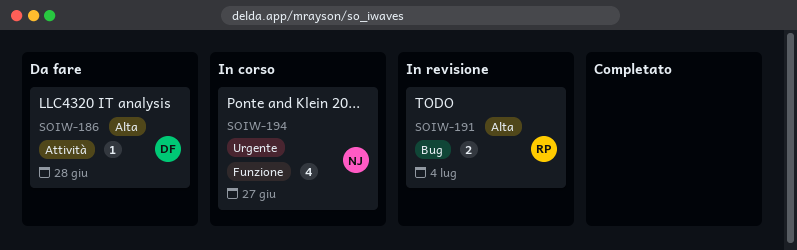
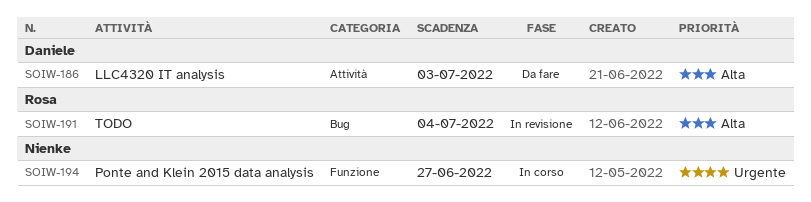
SOIW-186, due: Jun 28 -> Jul 3

